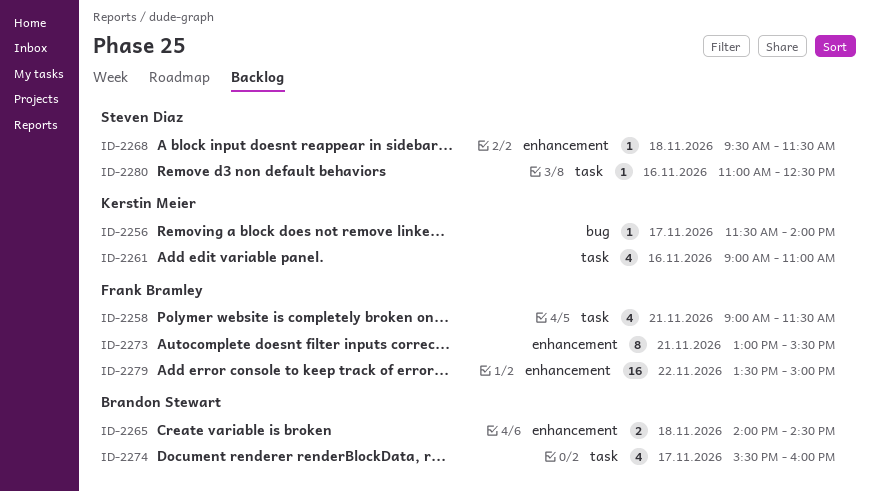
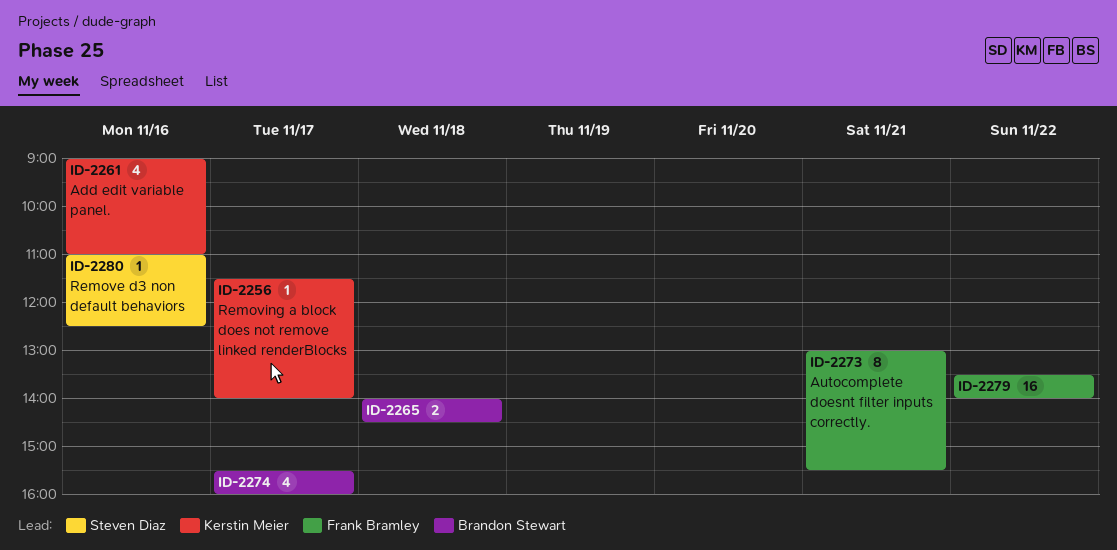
ID-2258: present -> none
ID-2268: present -> none
ID-2279, ends: 15:00 -> 14:00

